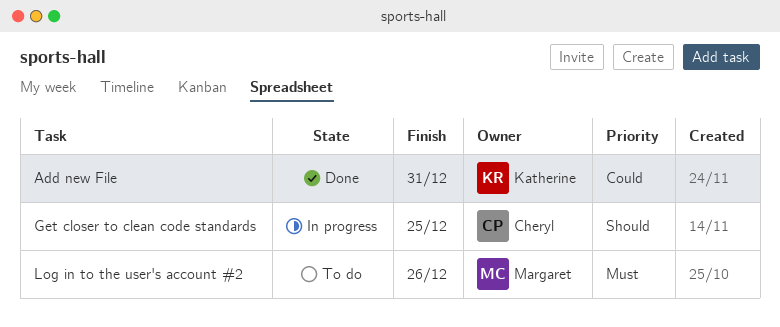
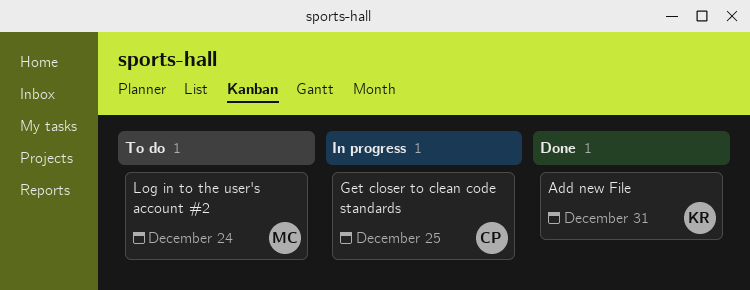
Log in to the user's account #2, due: Dec 26 -> Dec 24

